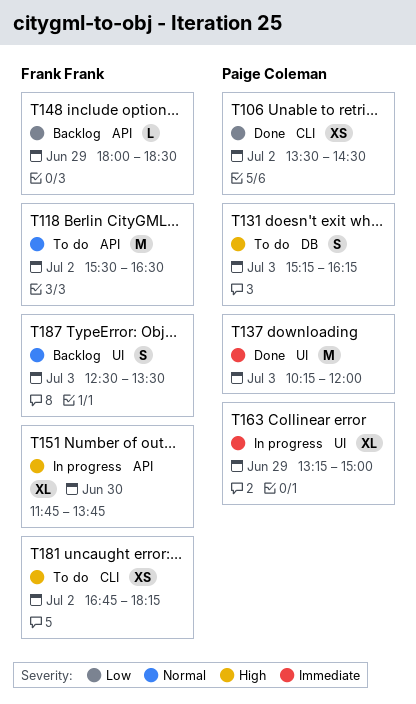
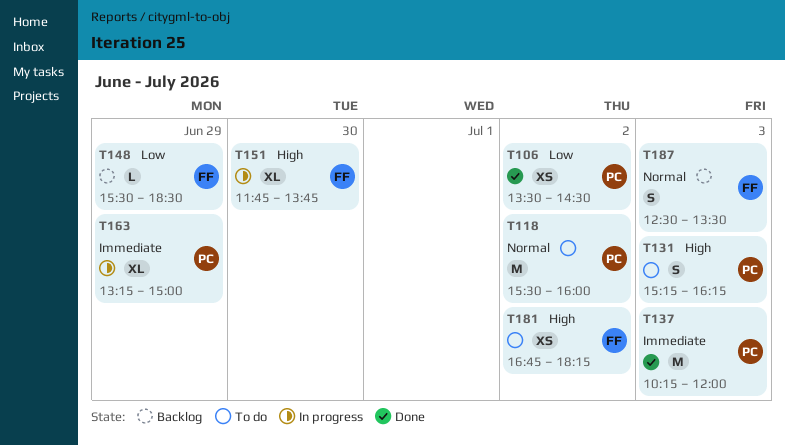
T118, owner: Frank Frank -> Paige Coleman
T118, ends: 16:30 -> 16:00
T148, begins: 18:00 -> 15:30

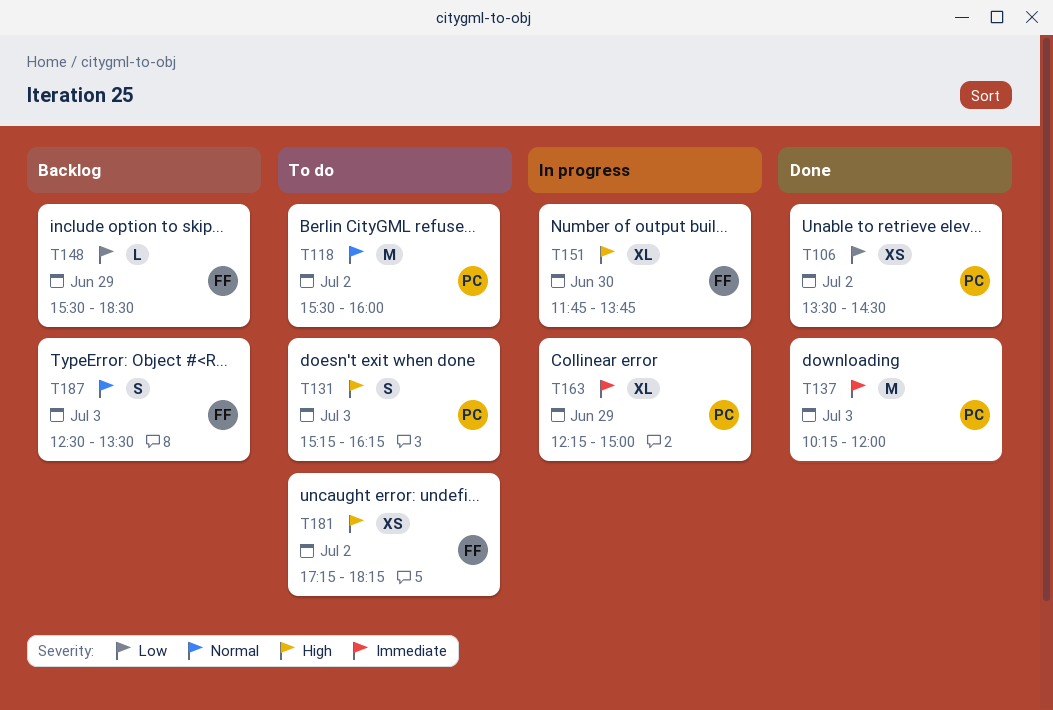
T163, begins: 13:15 -> 12:15
T181, begins: 16:45 -> 17:15

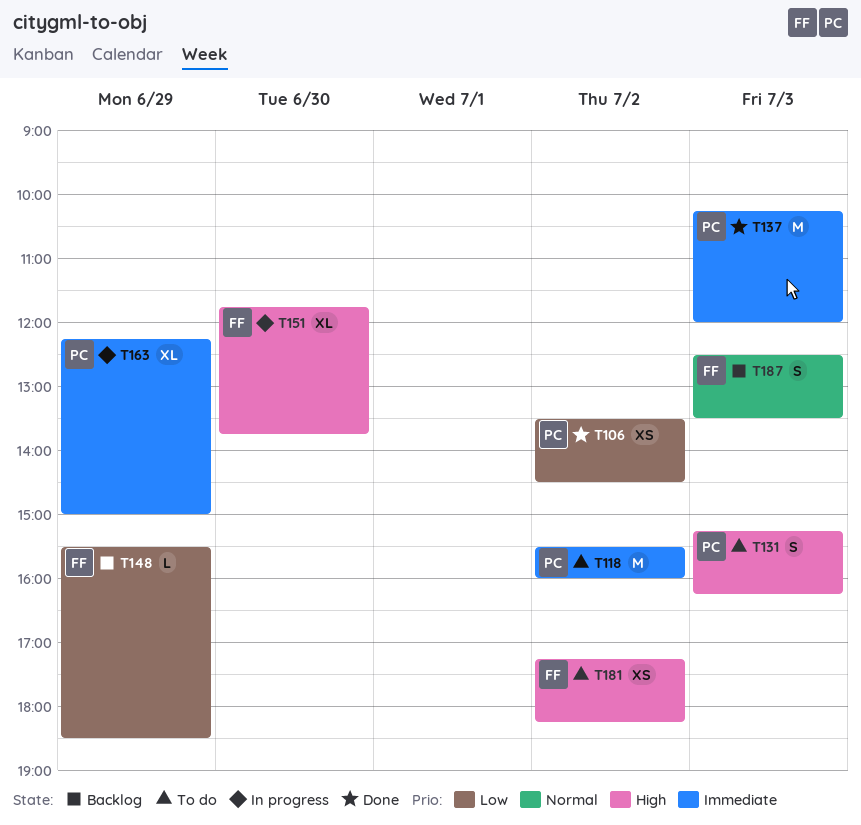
T118, priority: Normal -> Immediate

